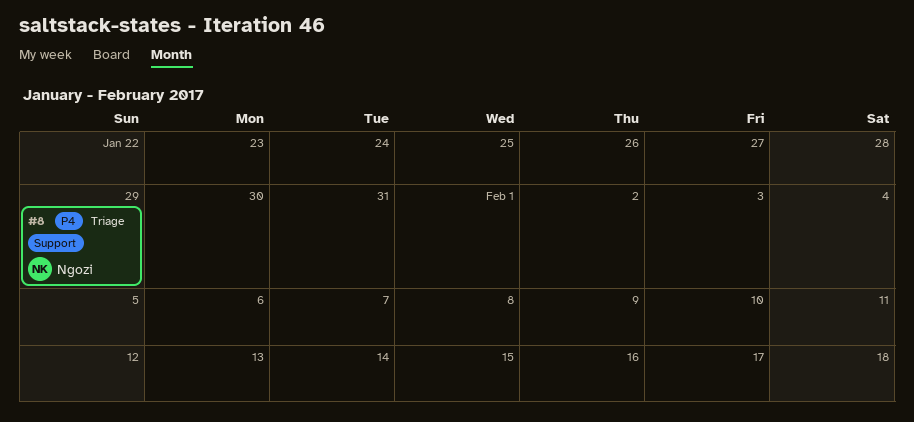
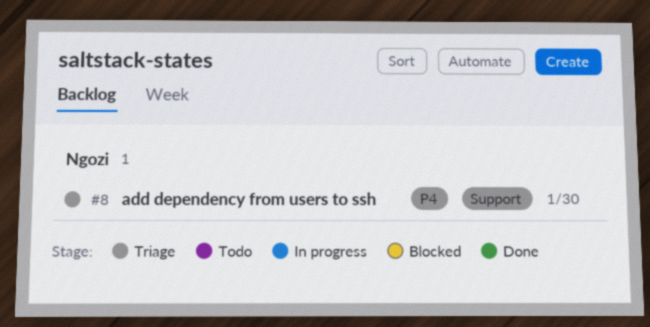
#8, due: Jan 29 -> Jan 30

